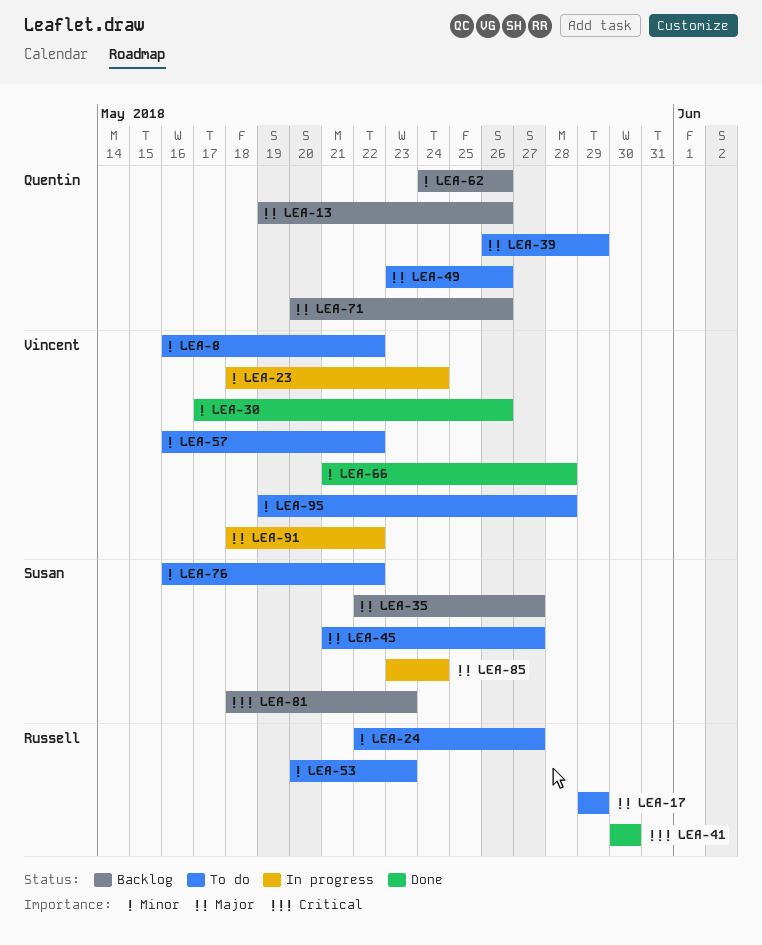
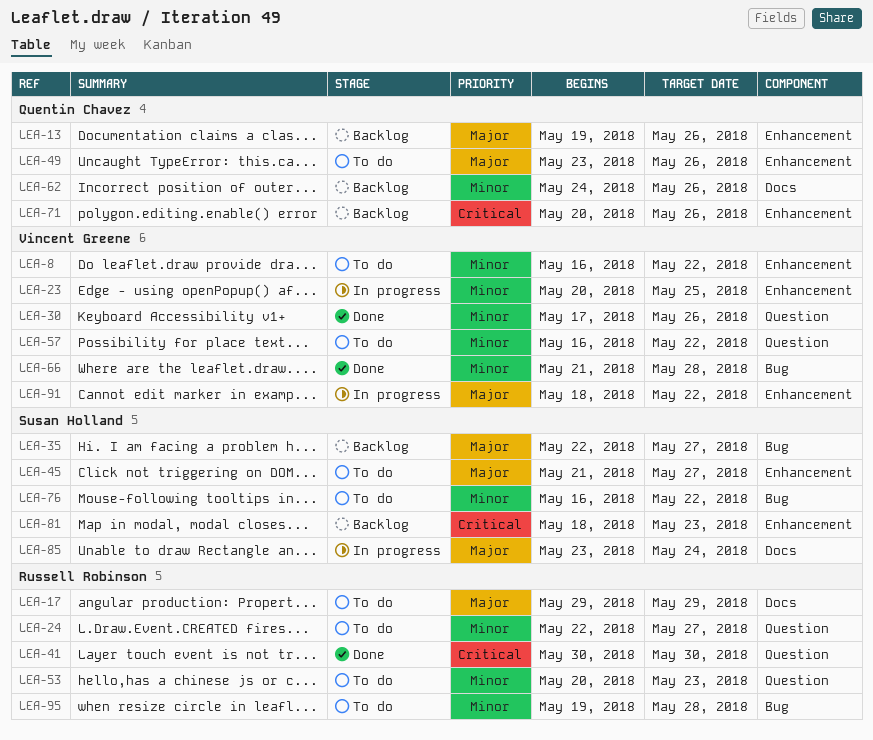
LEA-23, start: May 18 -> May 20
LEA-23, due: May 24 -> May 25
LEA-39: present -> none
LEA-71, priority: Major -> Critical
LEA-95, owner: Vincent Greene -> Russell Robinson

